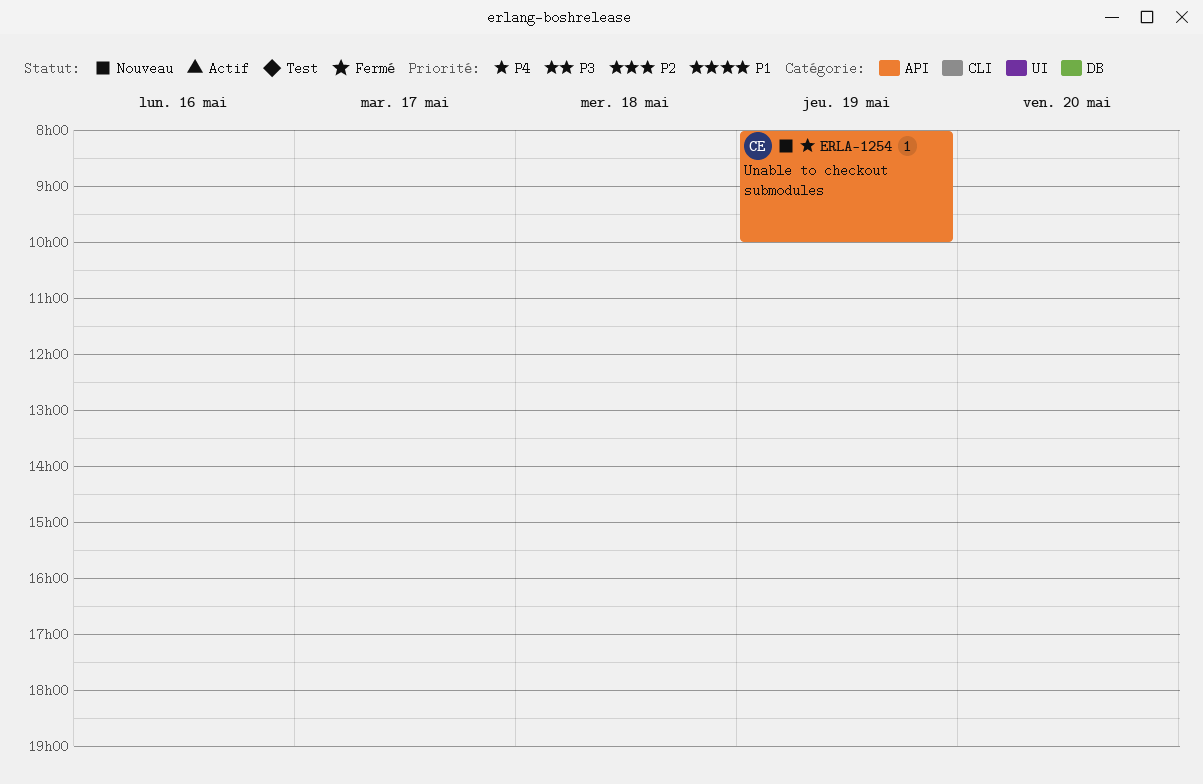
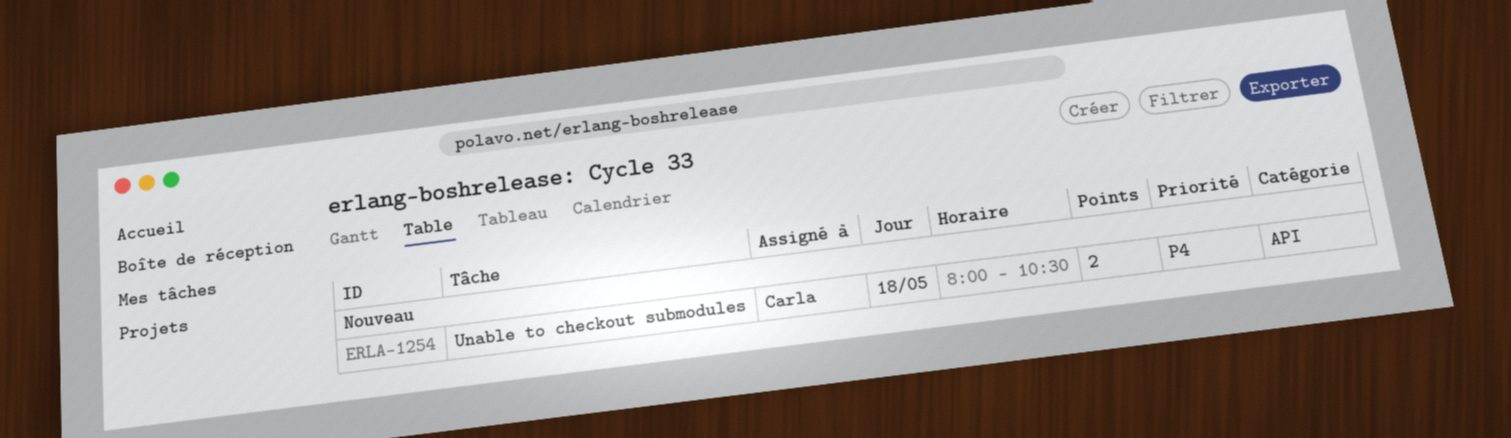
ERLA-1254, estimate: 1 -> 2
ERLA-1254, day: May 19 -> May 18
ERLA-1254, ends: 10:00 -> 10:30

